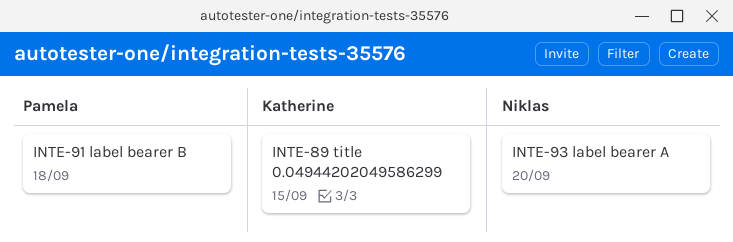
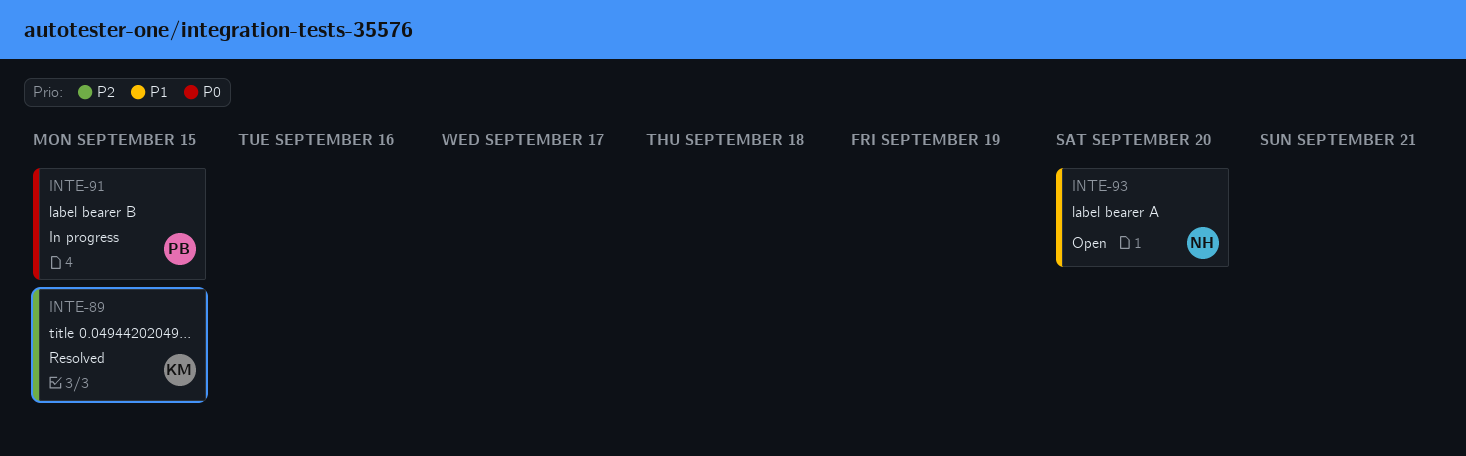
INTE-91, due: Sep 18 -> Sep 15

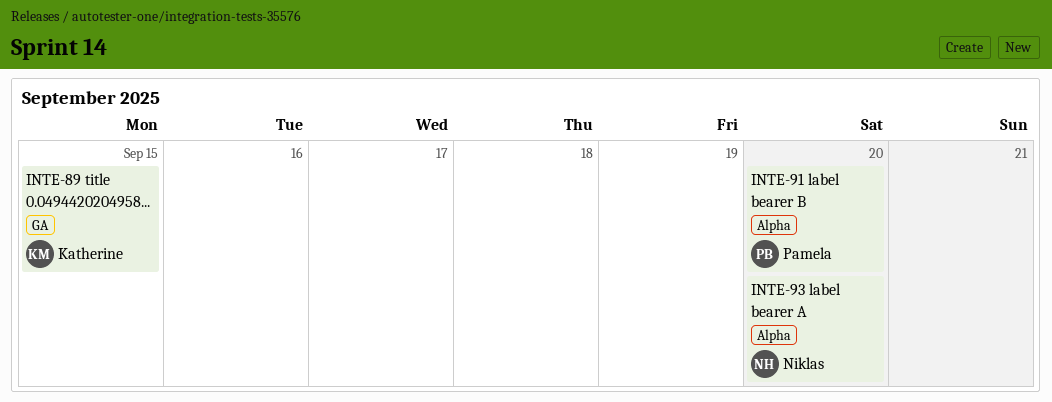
INTE-91, due: Sep 15 -> Sep 20

